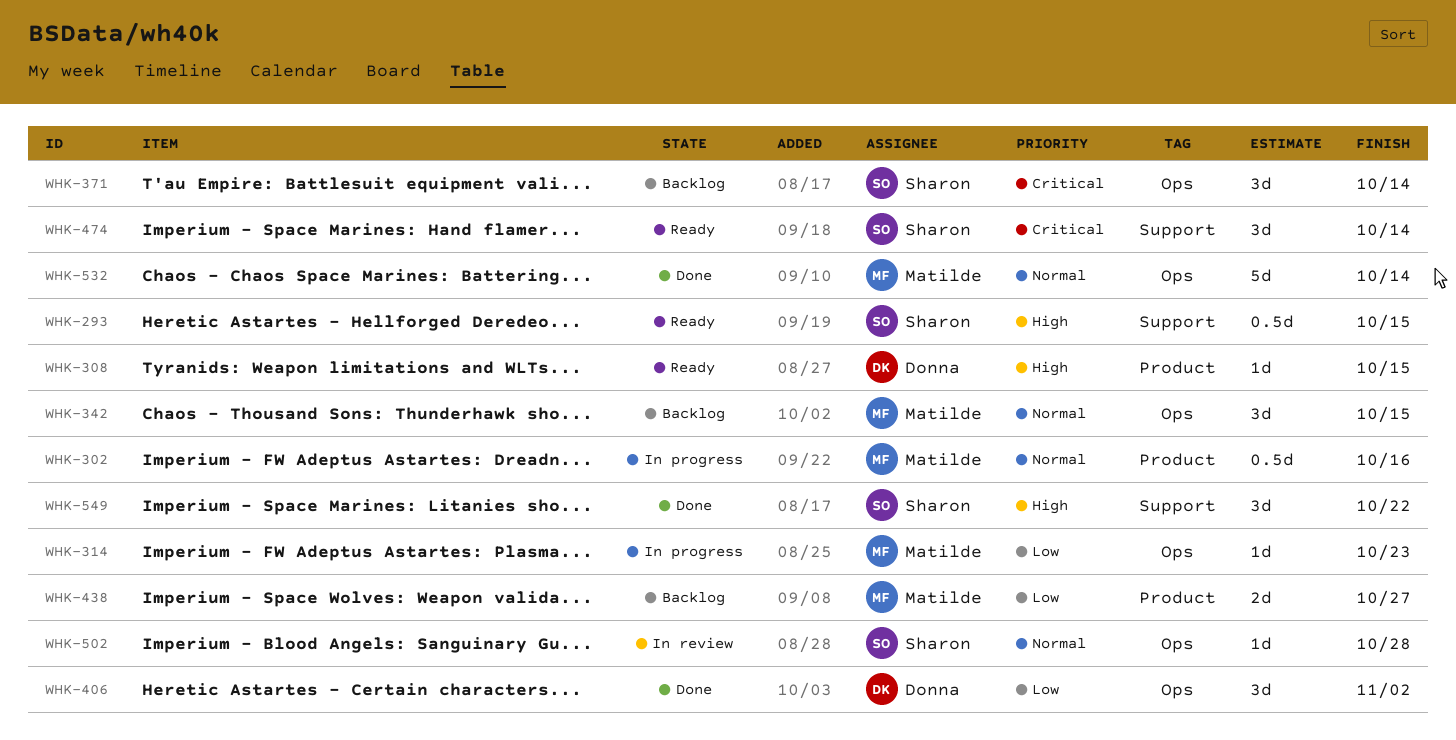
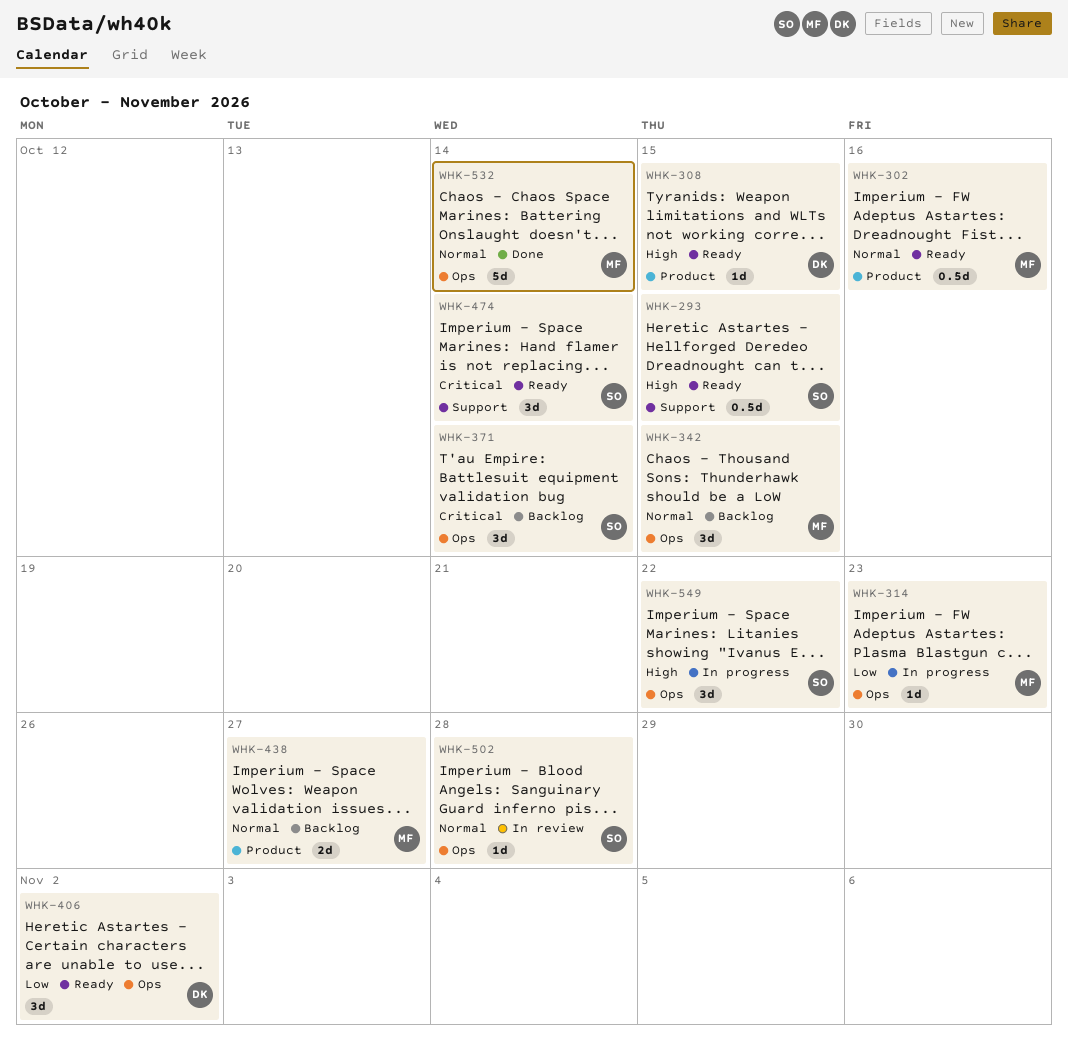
WHK-302, status: In progress -> Ready
WHK-406, status: Done -> Ready
WHK-438, priority: Low -> Normal
WHK-549, status: Done -> In progress
WHK-549, label: Support -> Ops

